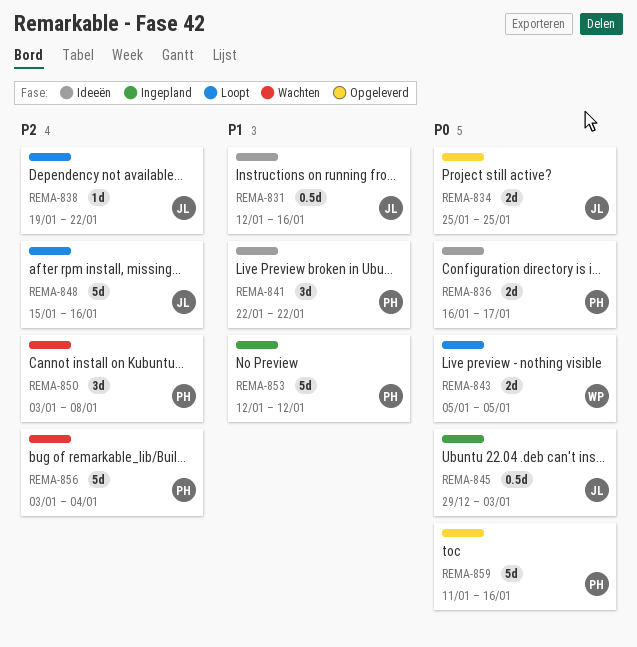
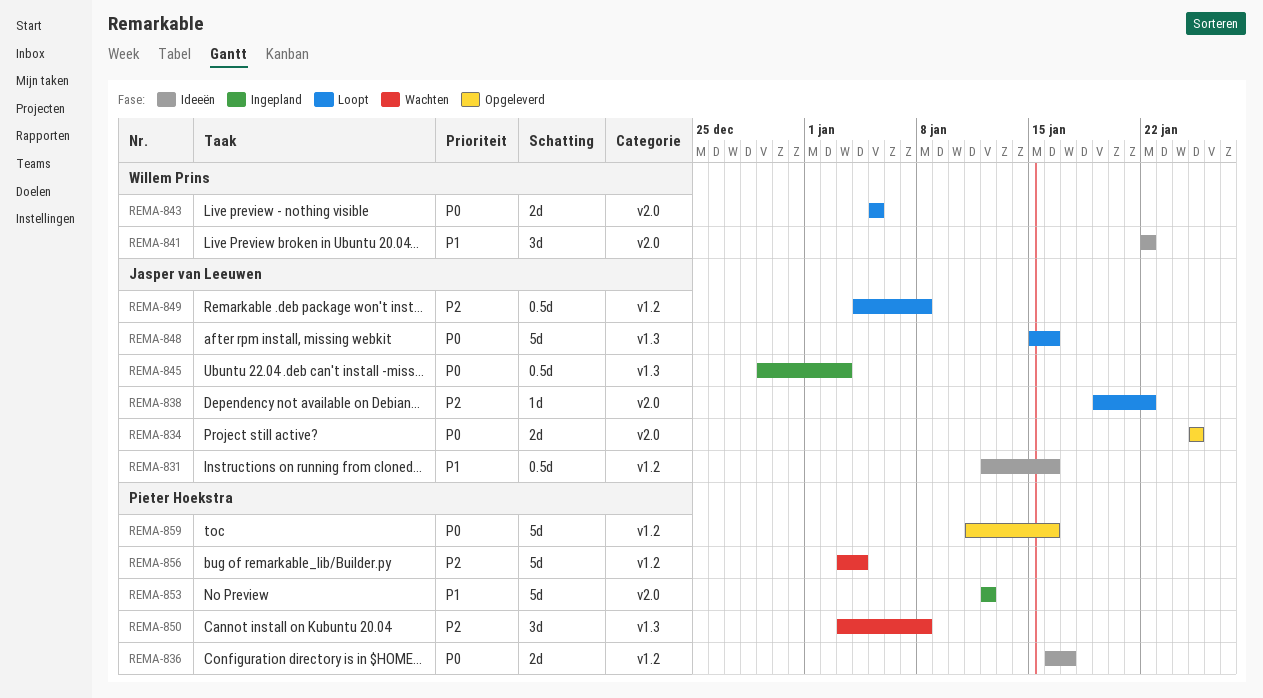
REMA-841, owner: Pieter Hoekstra -> Willem Prins
REMA-848, priority: P2 -> P0
REMA-849: none -> present

